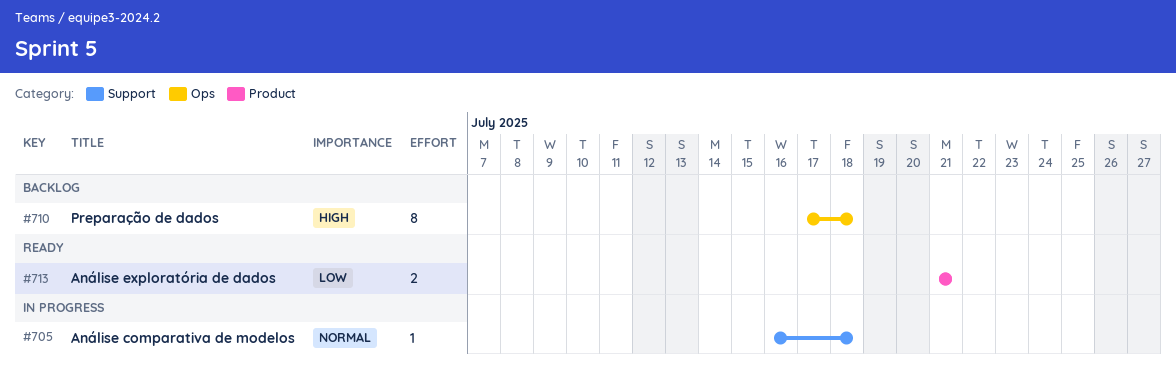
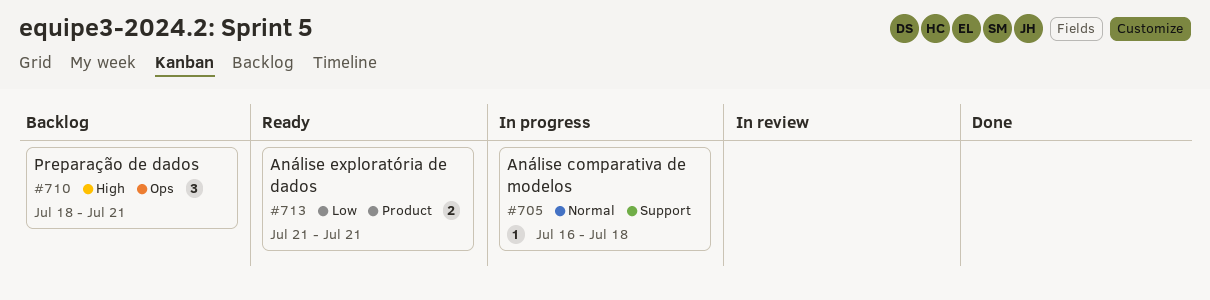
#710, estimate: 8 -> 3
#710, start: Jul 17 -> Jul 18
#710, due: Jul 18 -> Jul 21

